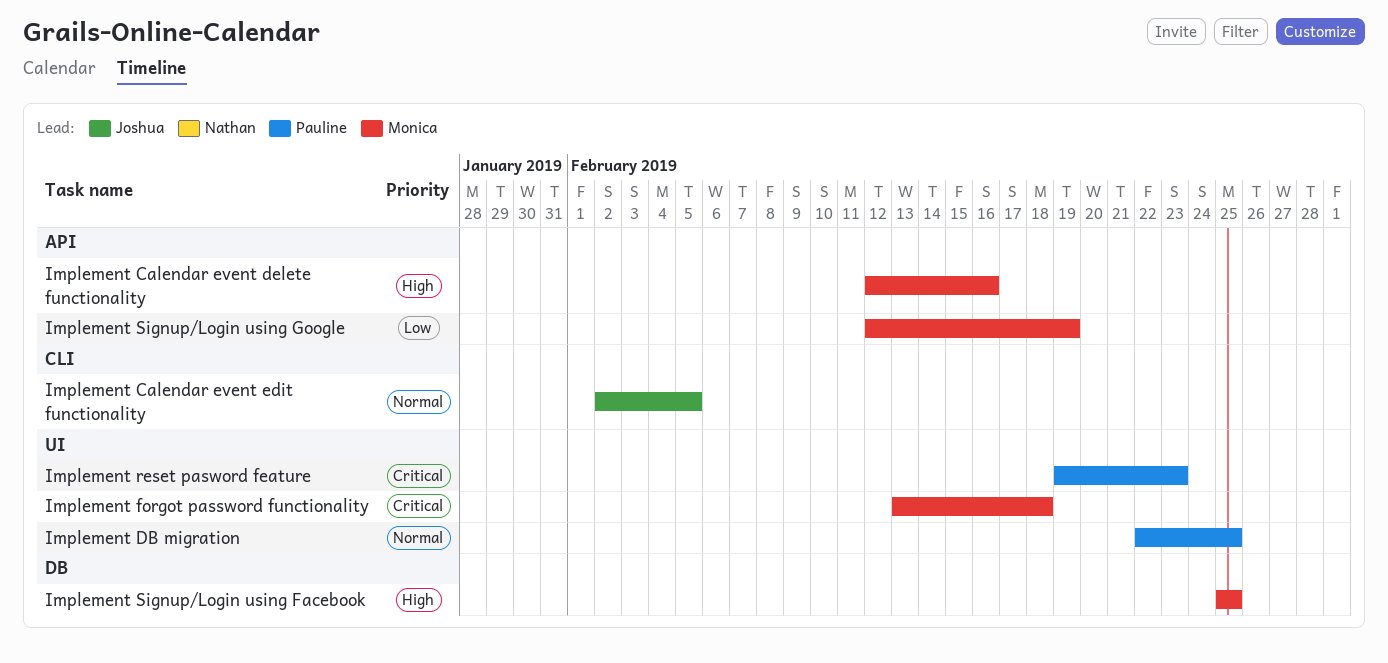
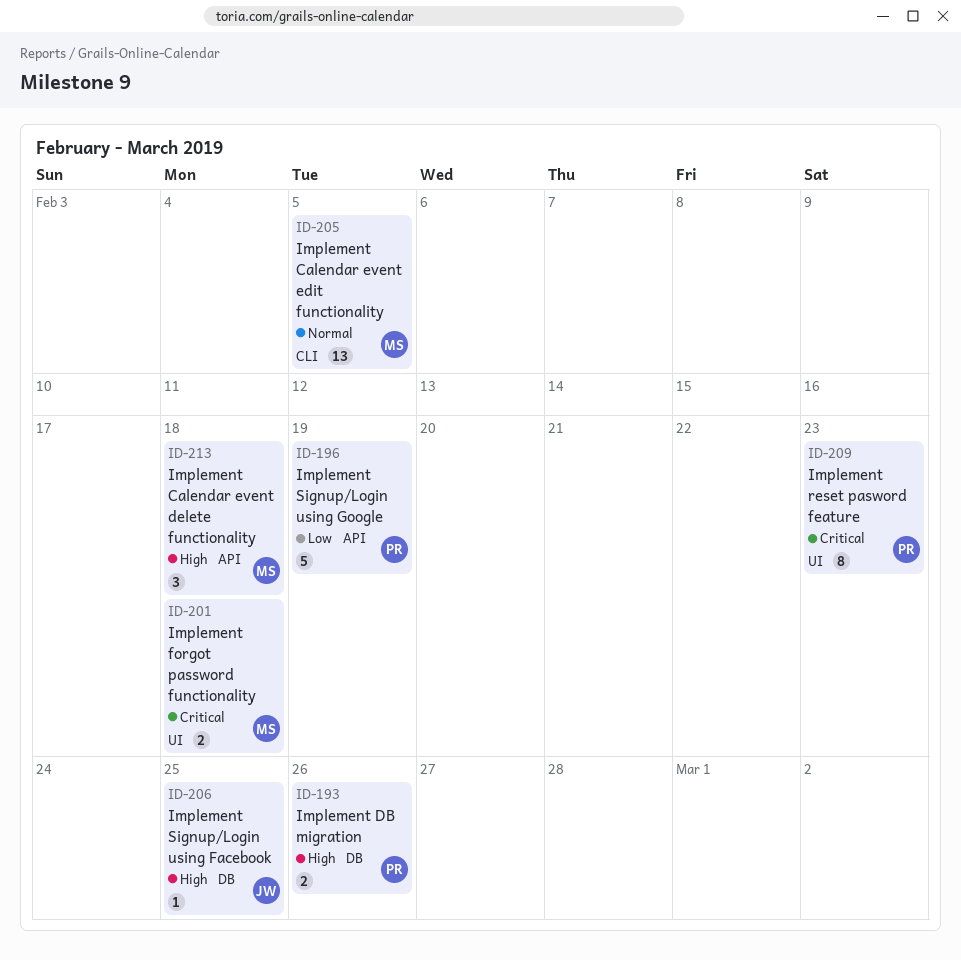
Implement Calendar event delete functionality, due: Feb 16 -> Feb 18
Implement Calendar event edit functionality, owner: Joshua -> Monica
Implement DB migration, priority: Normal -> High
Implement DB migration, label: UI -> DB
Implement DB migration, due: Feb 25 -> Feb 26
Implement Signup/Login using Facebook, owner: Monica -> Joshua
Implement Signup/Login using Google, owner: Monica -> Pauline

